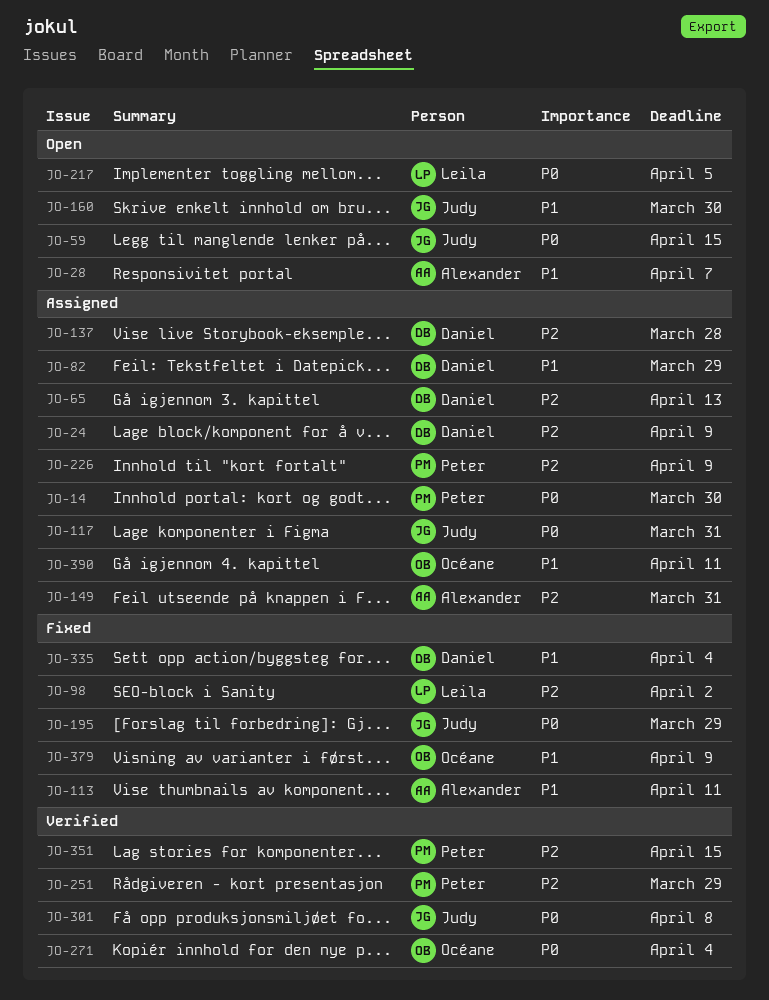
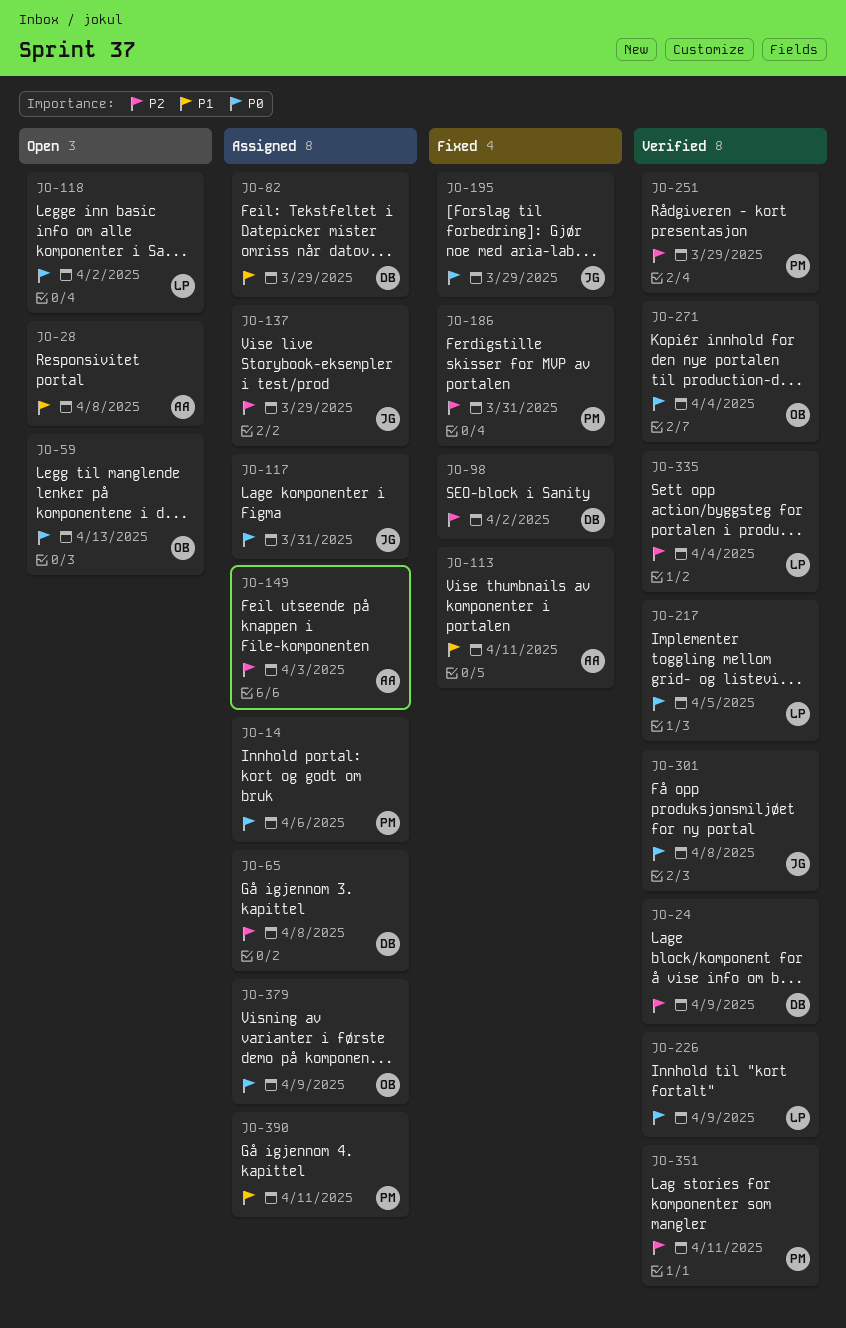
JO-14, due: Mar 30 -> Apr 6
JO-24, status: Assigned -> Verified
JO-28, due: Apr 7 -> Apr 8
JO-59, owner: Judy -> Océane
JO-59, due: Apr 15 -> Apr 13
JO-65, due: Apr 13 -> Apr 8
JO-98, owner: Leila -> Daniel
JO-118: none -> present
JO-137, owner: Daniel -> Judy
JO-137, due: Mar 28 -> Mar 29
JO-149, due: Mar 31 -> Apr 3
JO-160: present -> none
JO-186: none -> present
JO-217, status: Open -> Verified
JO-226, status: Assigned -> Verified
JO-226, owner: Peter -> Leila
JO-226, priority: P2 -> P0
JO-335, status: Fixed -> Verified
JO-335, owner: Daniel -> Leila
JO-335, priority: P1 -> P2
JO-351, due: Apr 15 -> Apr 11
JO-379, status: Fixed -> Assigned
JO-379, priority: P1 -> P0
JO-390, owner: Océane -> Peter

